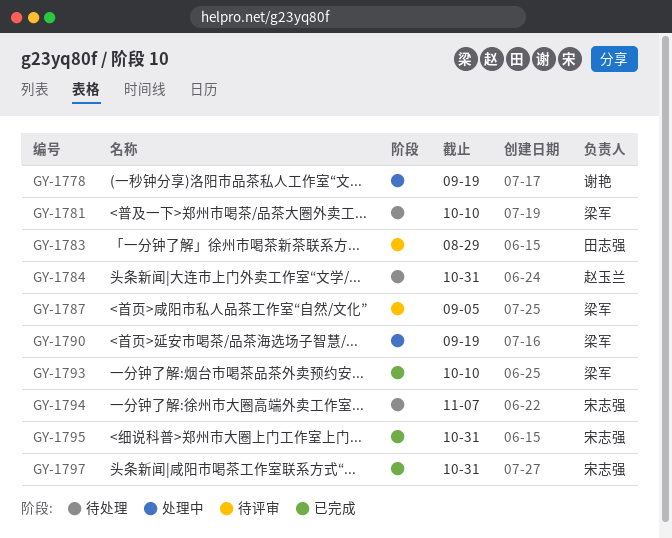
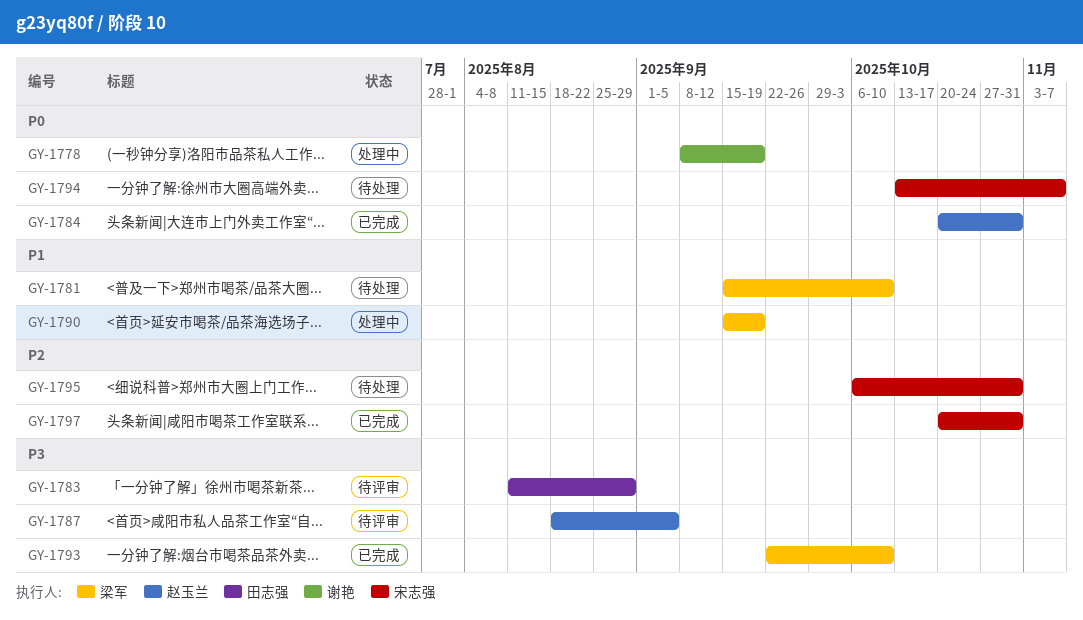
GY-1784, status: 待处理 -> 已完成
GY-1787, owner: 梁军 -> 赵玉兰
GY-1795, status: 已完成 -> 待处理

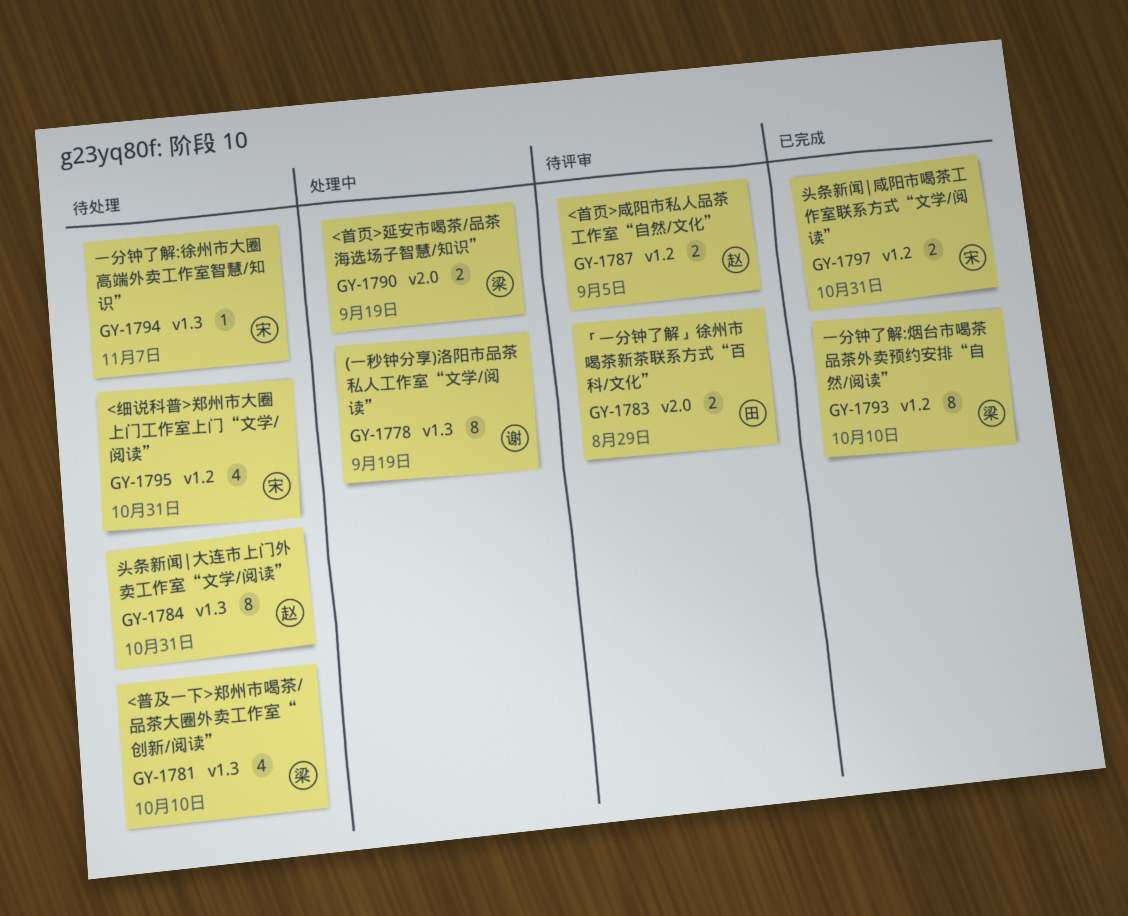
GY-1784, status: 已完成 -> 待处理

